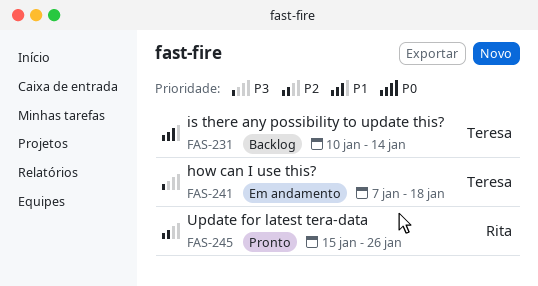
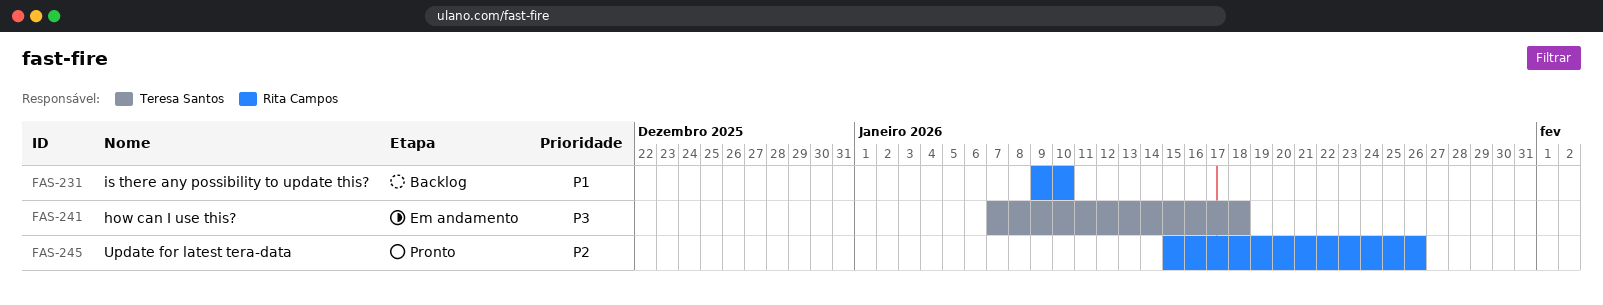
FAS-231, owner: Teresa Santos -> Rita Campos
FAS-231, start: Jan 10 -> Jan 9
FAS-231, due: Jan 14 -> Jan 10

